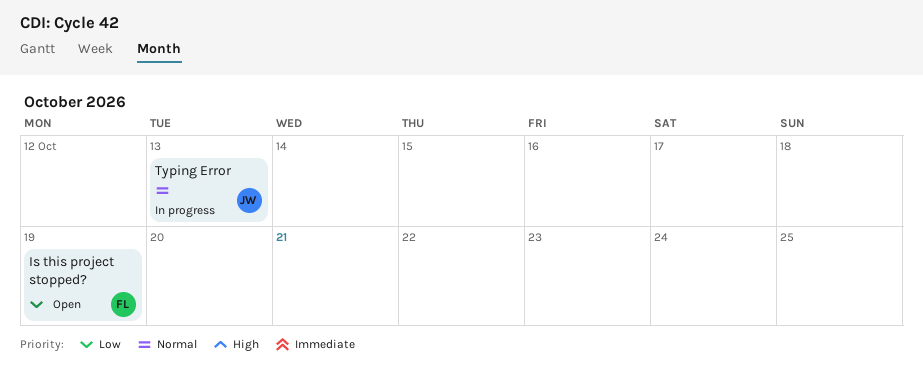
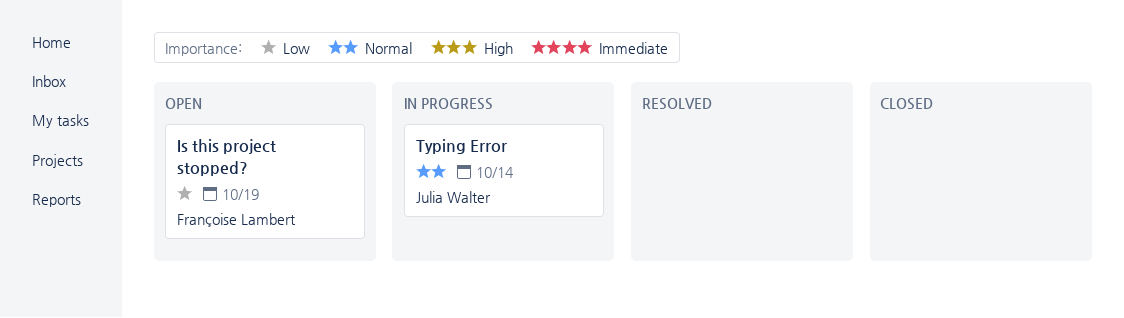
Typing Error, due: Oct 13 -> Oct 14

